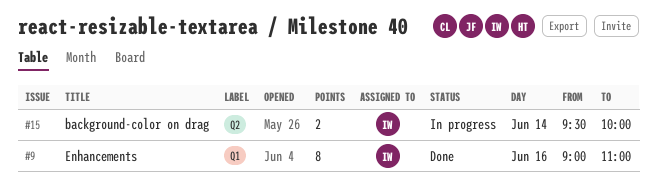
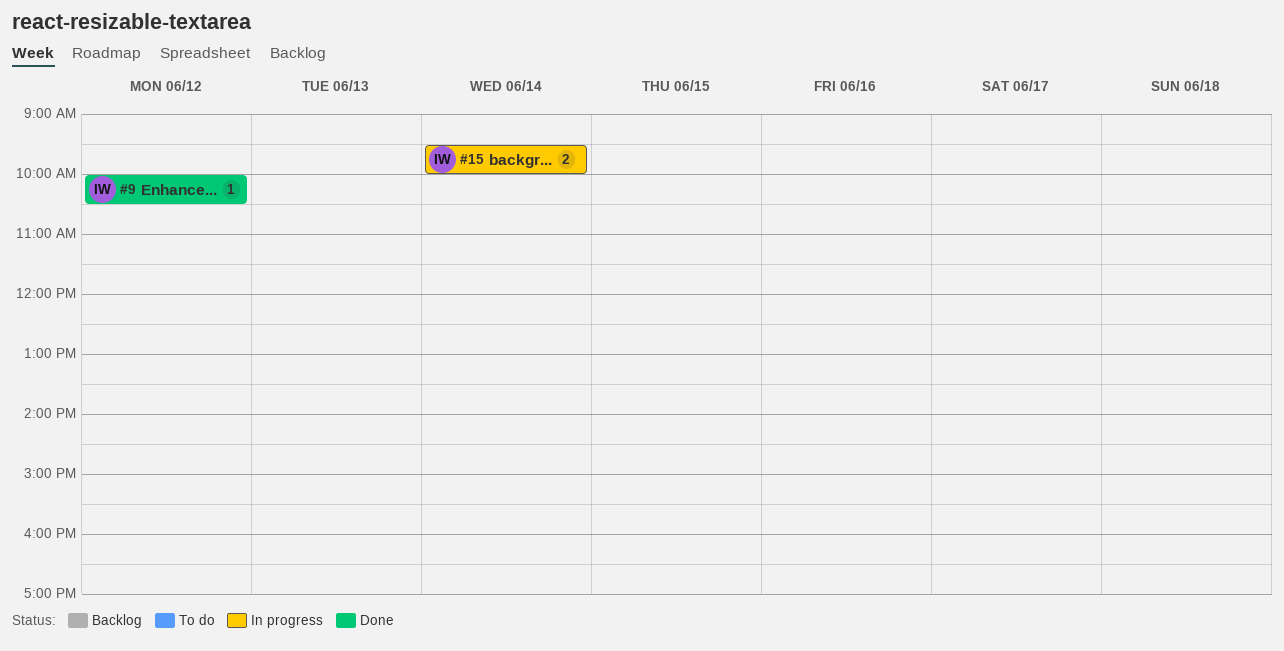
#9, estimate: 8 -> 1
#9, day: Jun 16 -> Jun 12
#9, begins: 09:00 -> 10:00
#9, ends: 11:00 -> 10:30

